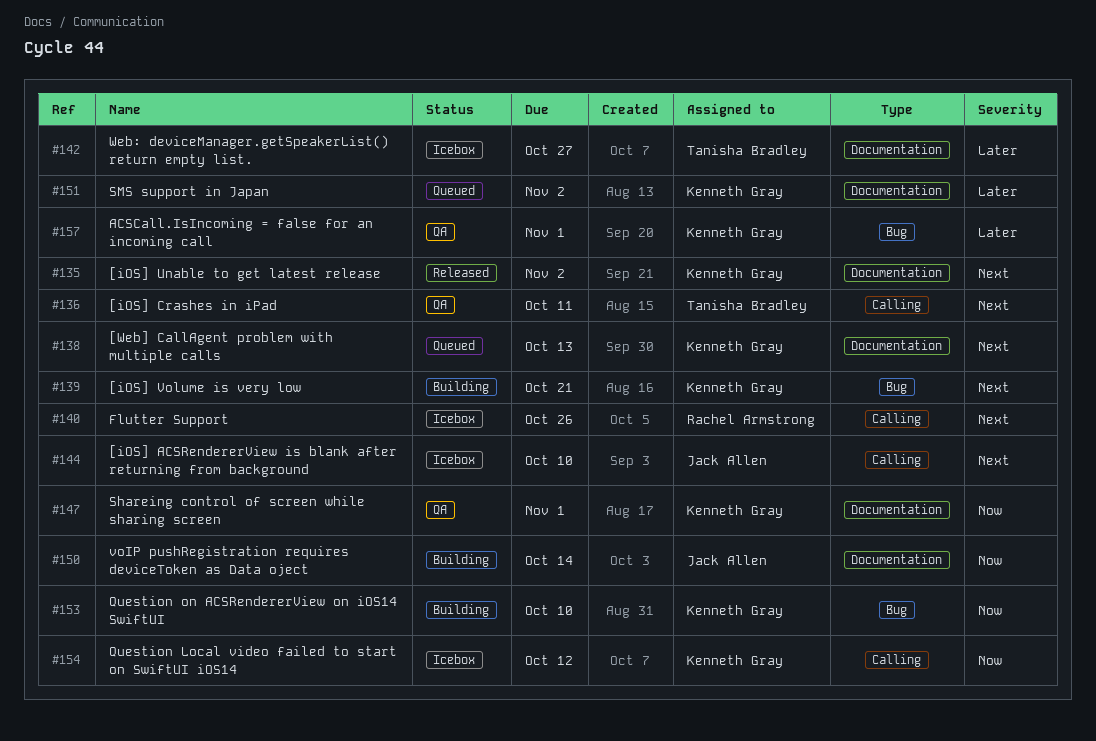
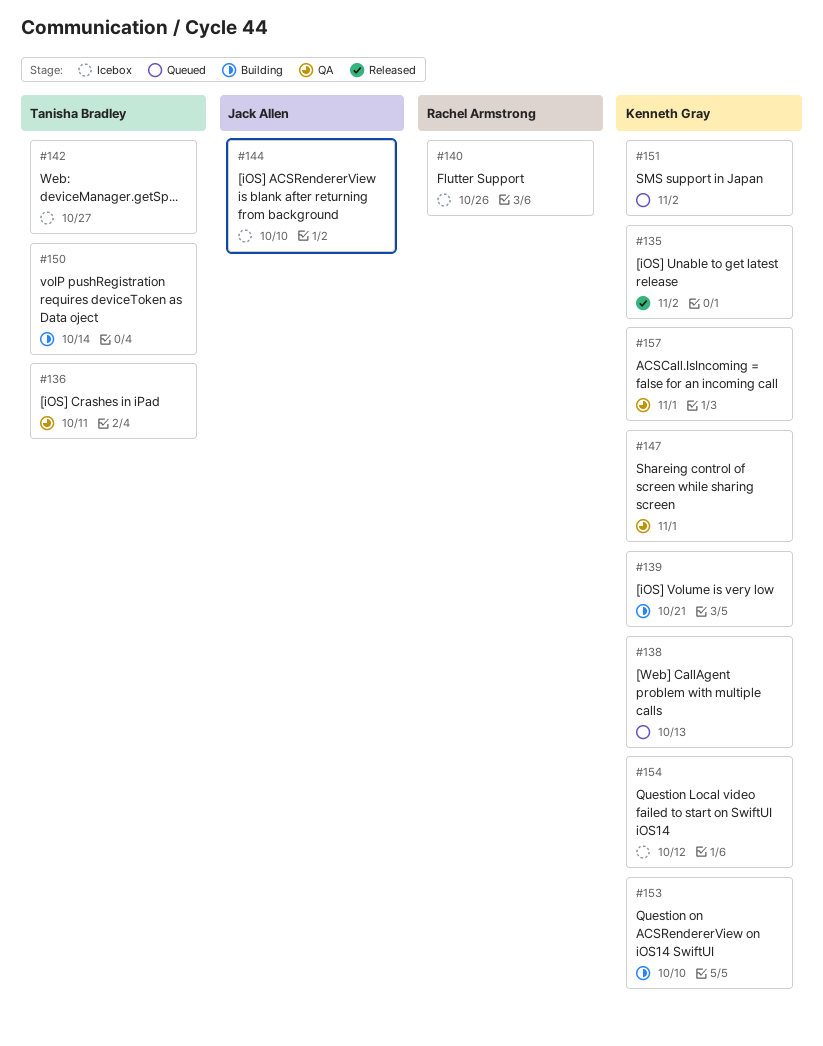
#150, owner: Jack Allen -> Tanisha Bradley

